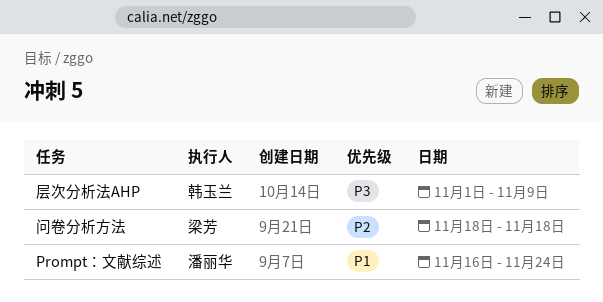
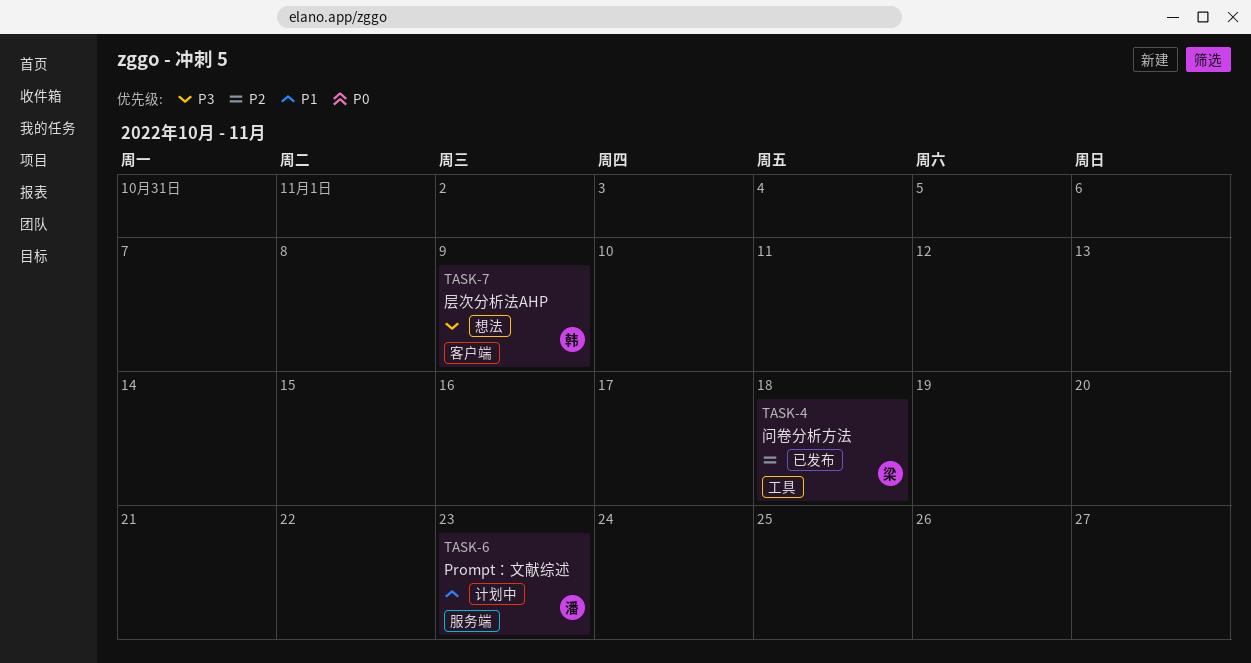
Prompt：文献综述, due: Nov 24 -> Nov 23

